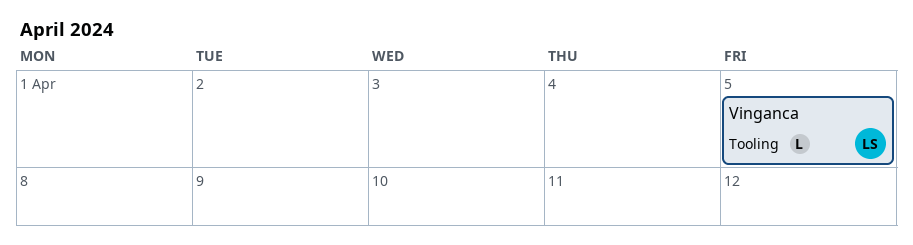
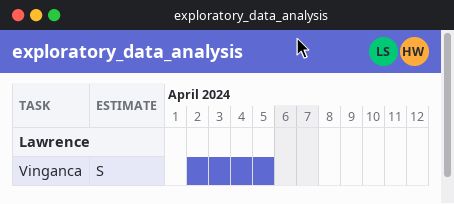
Vinganca, estimate: L -> S

